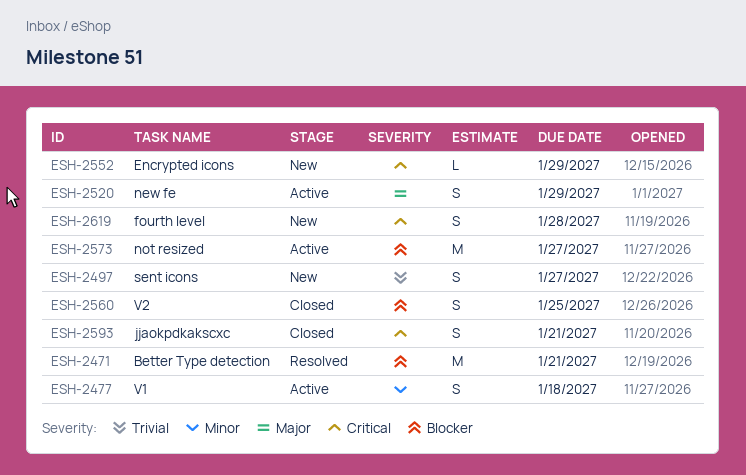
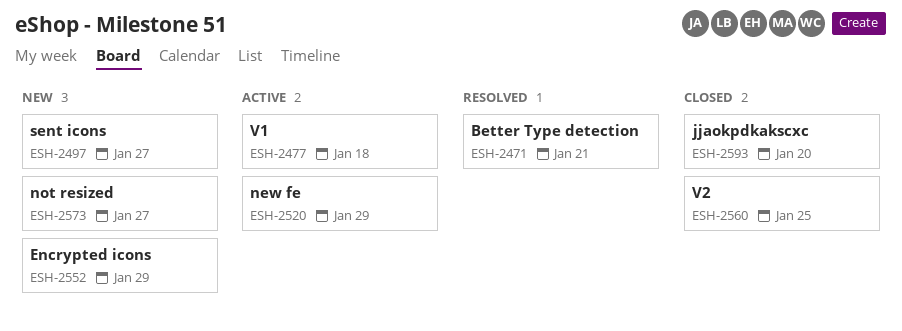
ESH-2573, status: Active -> New
ESH-2593, due: Jan 21 -> Jan 20
ESH-2619: present -> none

